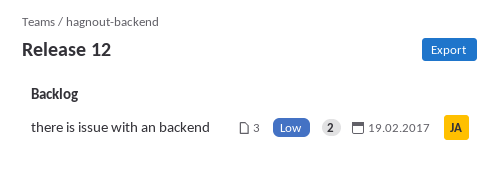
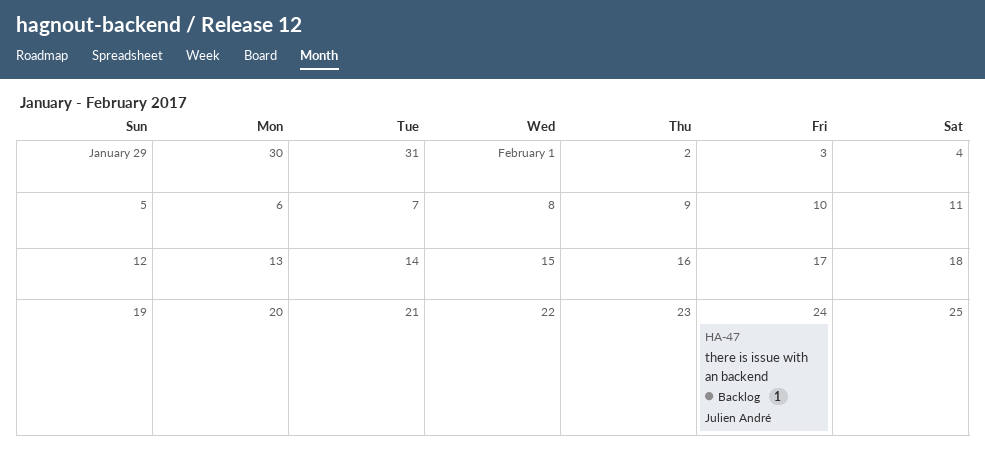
there is issue with an backend, estimate: 2 -> 1
there is issue with an backend, due: Feb 19 -> Feb 24

